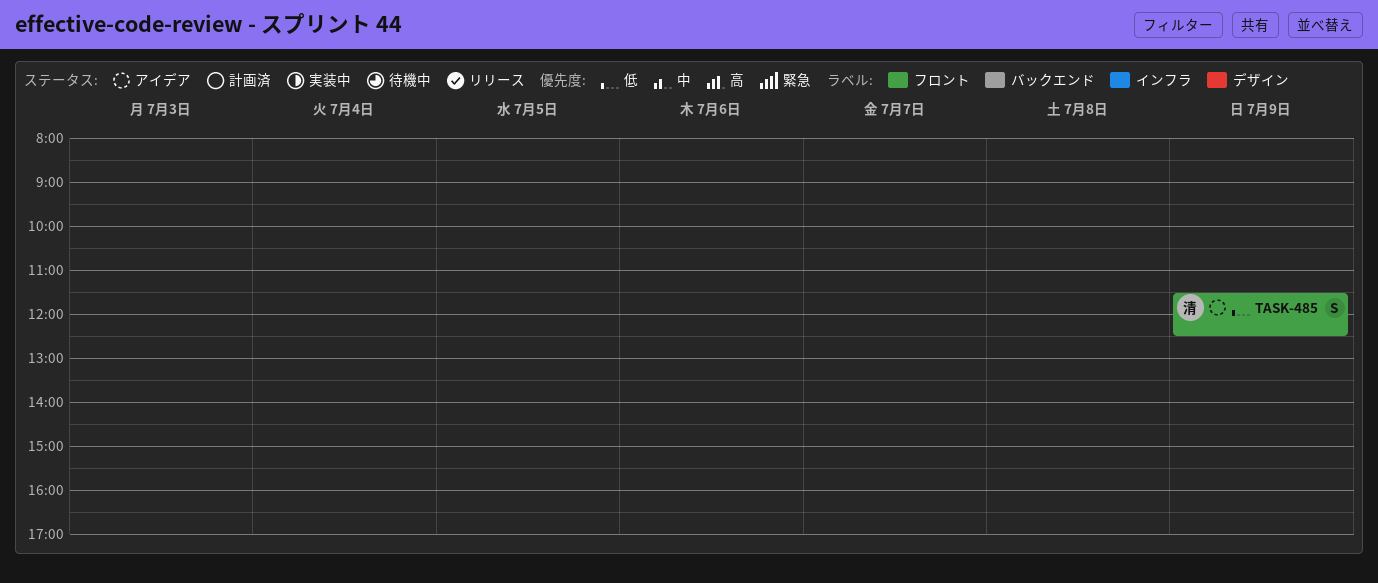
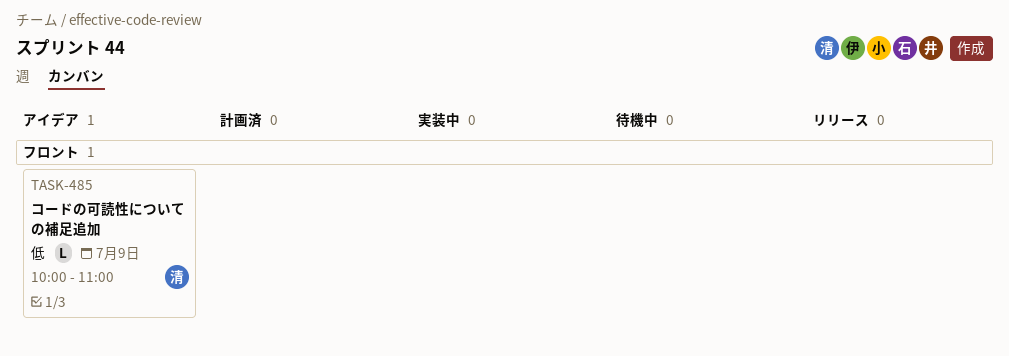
TASK-485, estimate: S -> L
TASK-485, begins: 11:30 -> 10:00
TASK-485, ends: 12:30 -> 11:00

